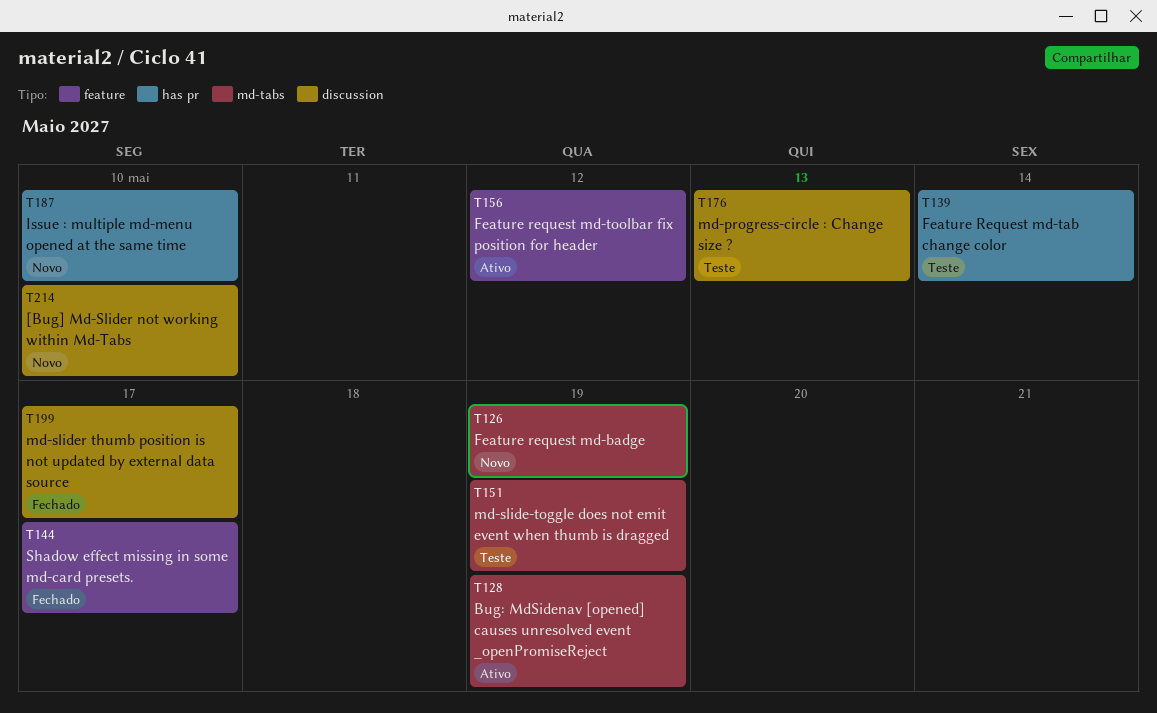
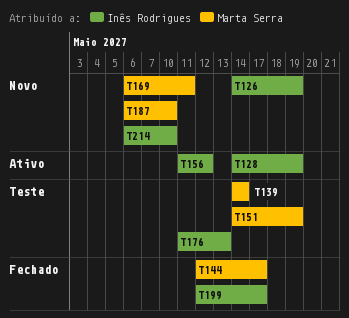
T169: none -> present

